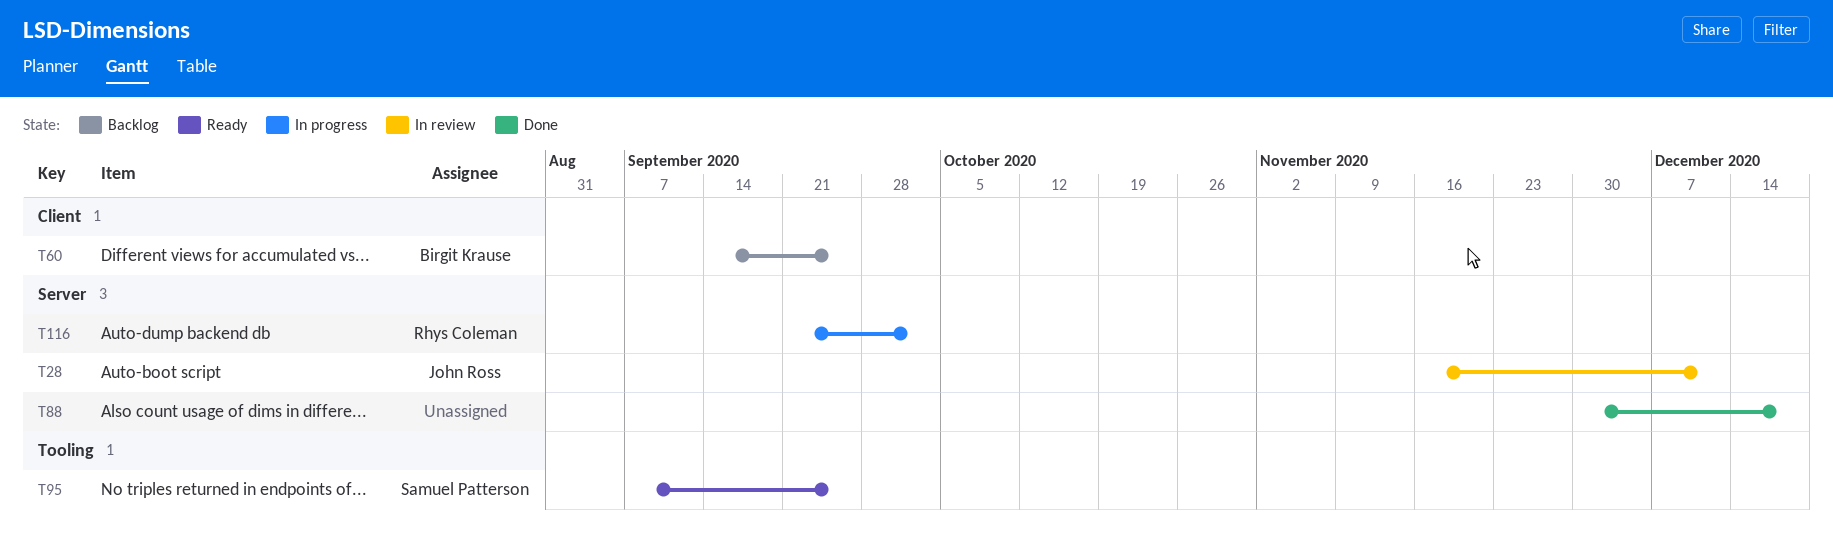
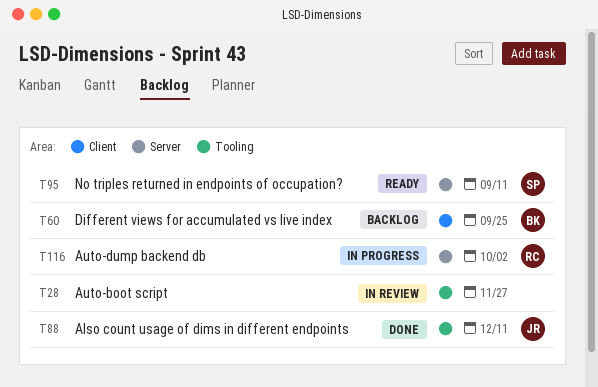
T28, owner: John Ross -> none
T28, label: Server -> Tooling
T28, due: Dec 11 -> Nov 27
T88, owner: none -> John Ross
T88, label: Server -> Tooling
T88, due: Dec 18 -> Dec 11
T95, label: Tooling -> Server
T95, due: Sep 25 -> Sep 11

